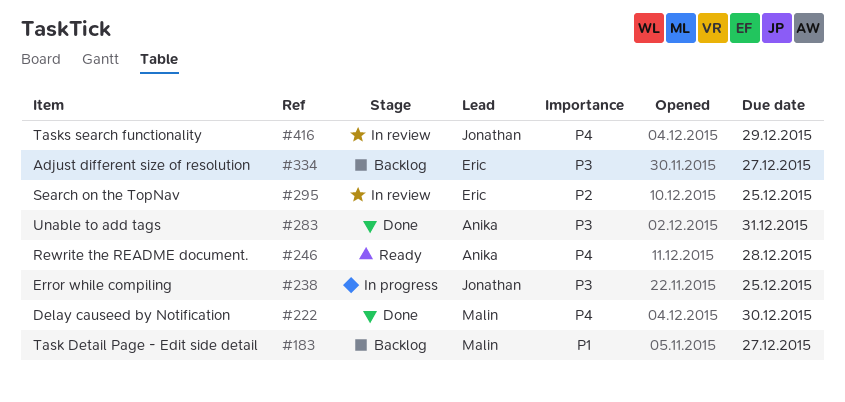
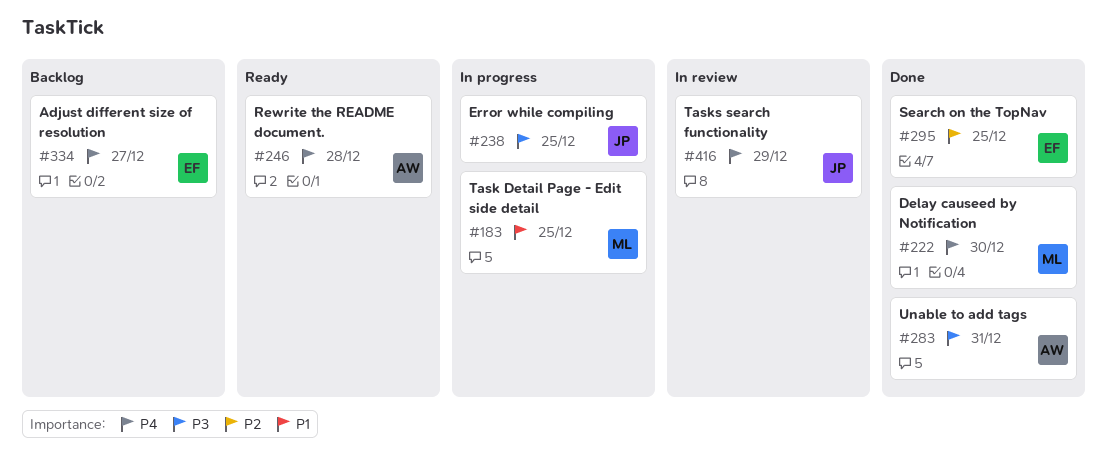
#183, status: Backlog -> In progress
#183, due: Dec 27 -> Dec 25
#295, status: In review -> Done
#334, priority: P3 -> P4

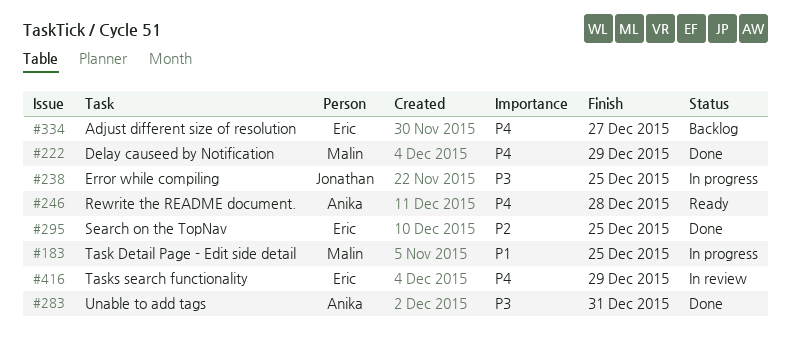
#222, due: Dec 30 -> Dec 29
#416, owner: Jonathan -> Eric

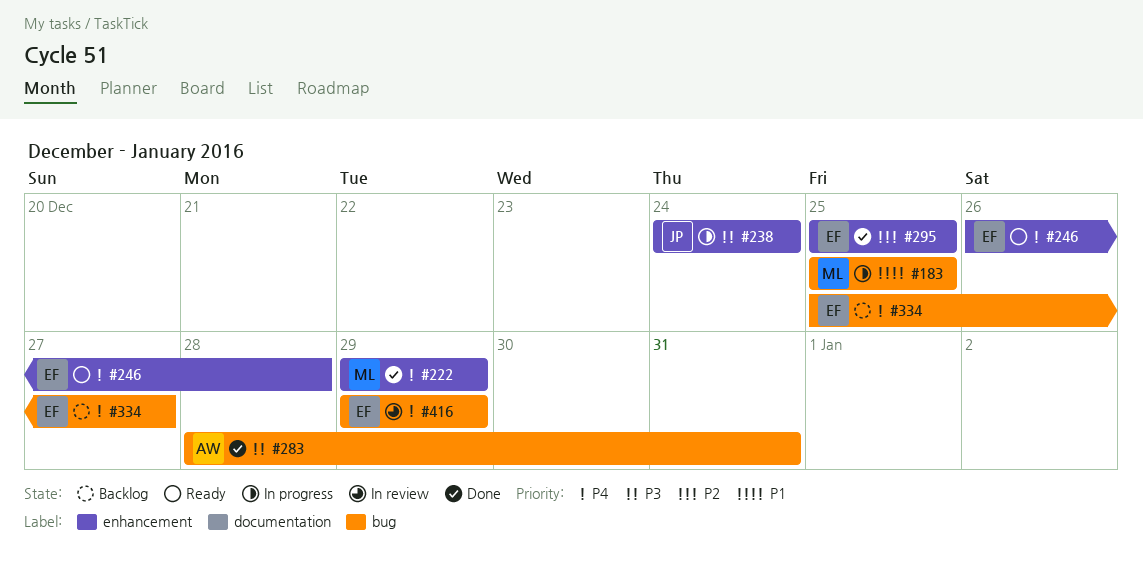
#238, due: Dec 25 -> Dec 24
#246, owner: Anika -> Eric

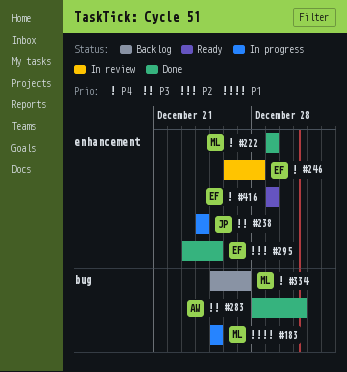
#246, status: Ready -> In review
#295, start: Dec 25 -> Dec 23
#334, owner: EF -> ML
#416, status: In review -> Ready
#416, label: bug -> enhancement

